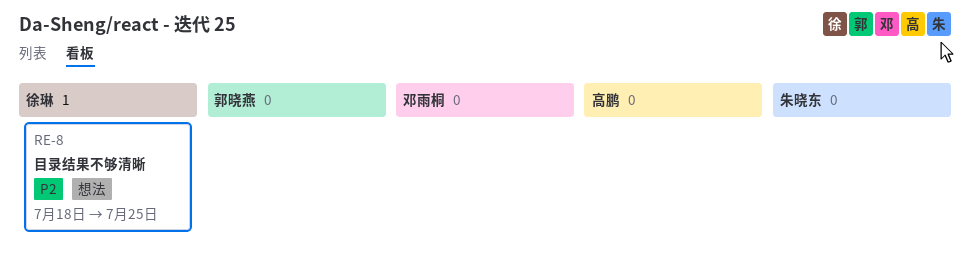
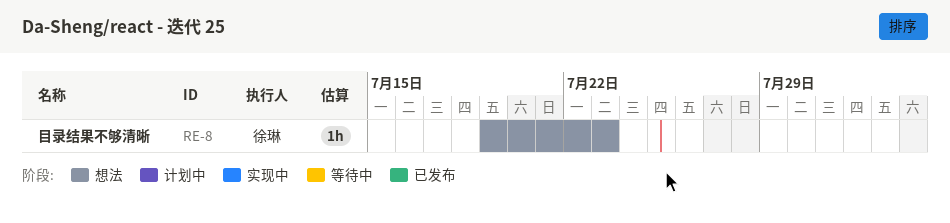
RE-8, start: Jul 18 -> Jul 19
RE-8, due: Jul 25 -> Jul 23

